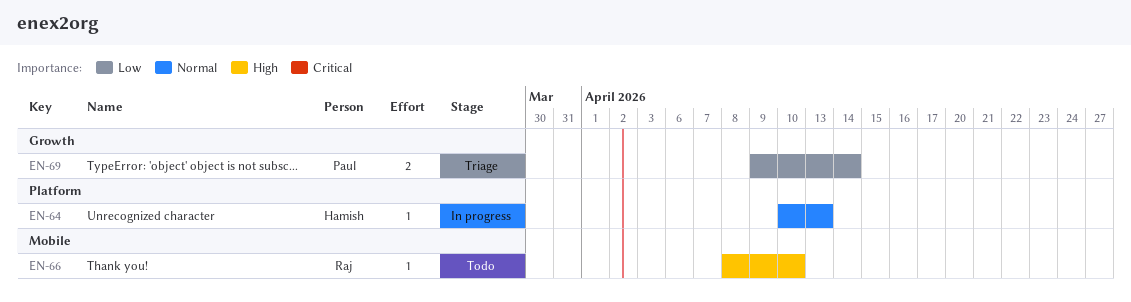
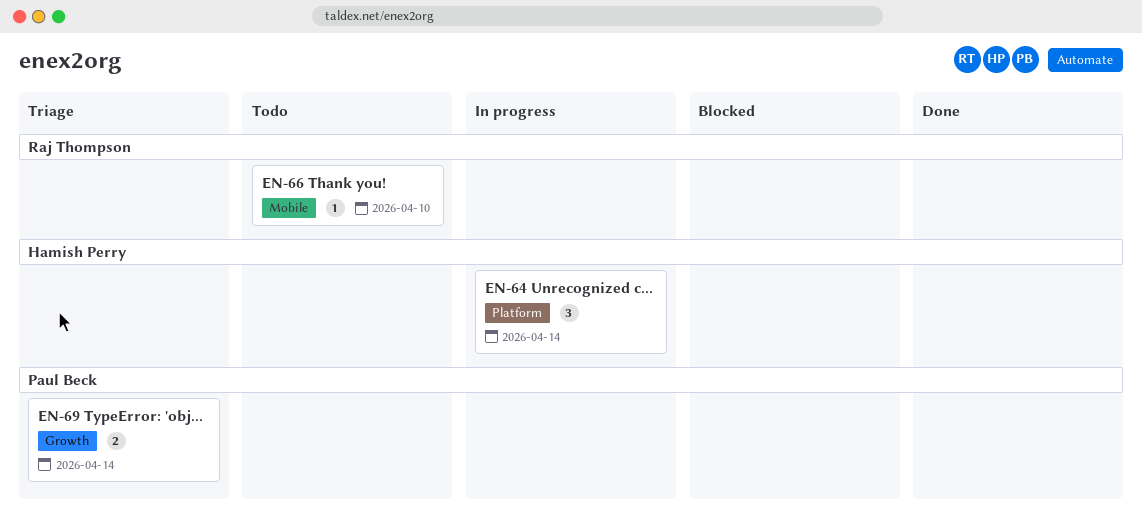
EN-64, estimate: 1 -> 3
EN-64, due: Apr 13 -> Apr 14

